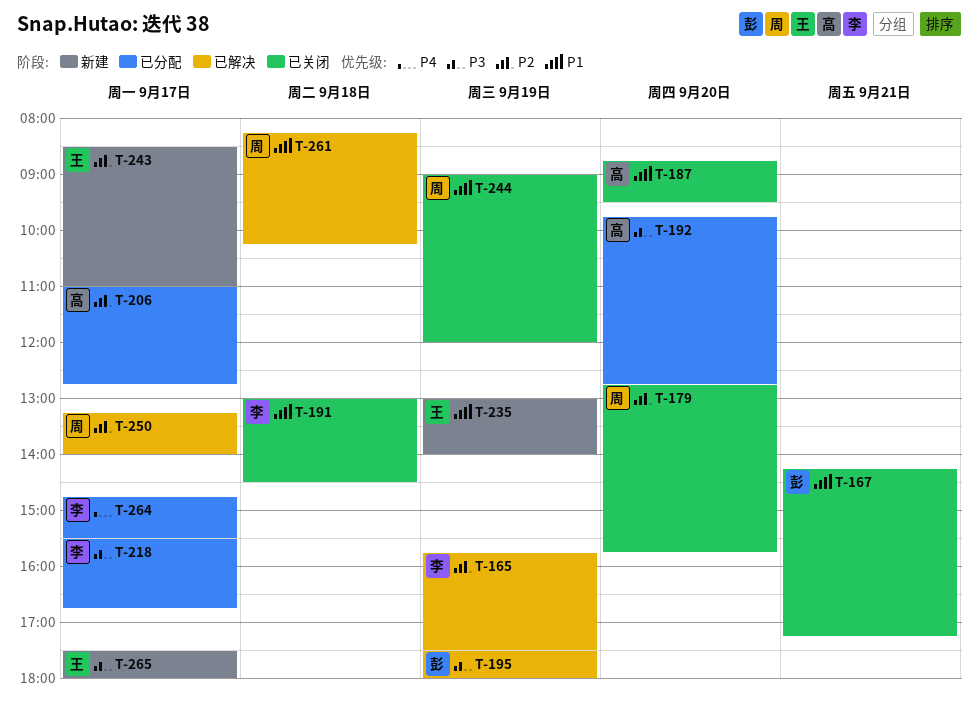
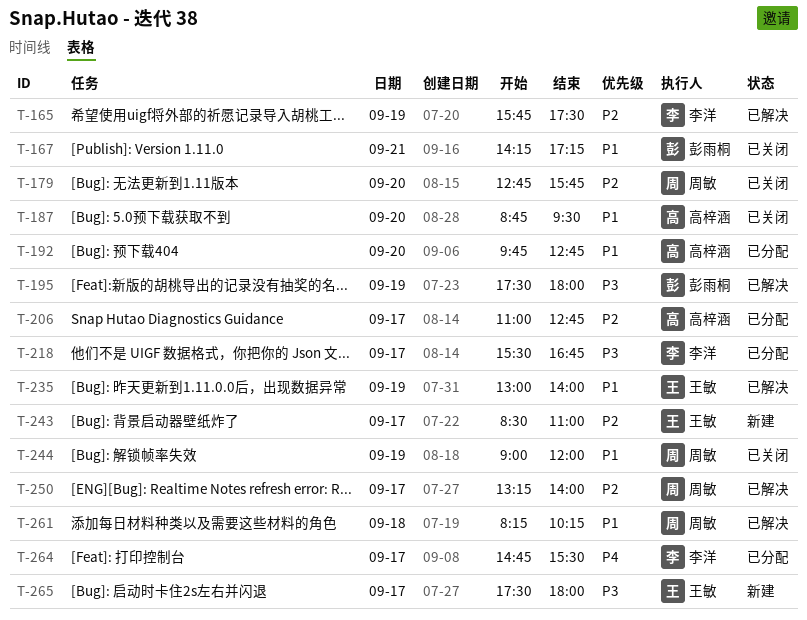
T-191: present -> none
T-192, priority: P3 -> P1
T-235, status: 新建 -> 已解决

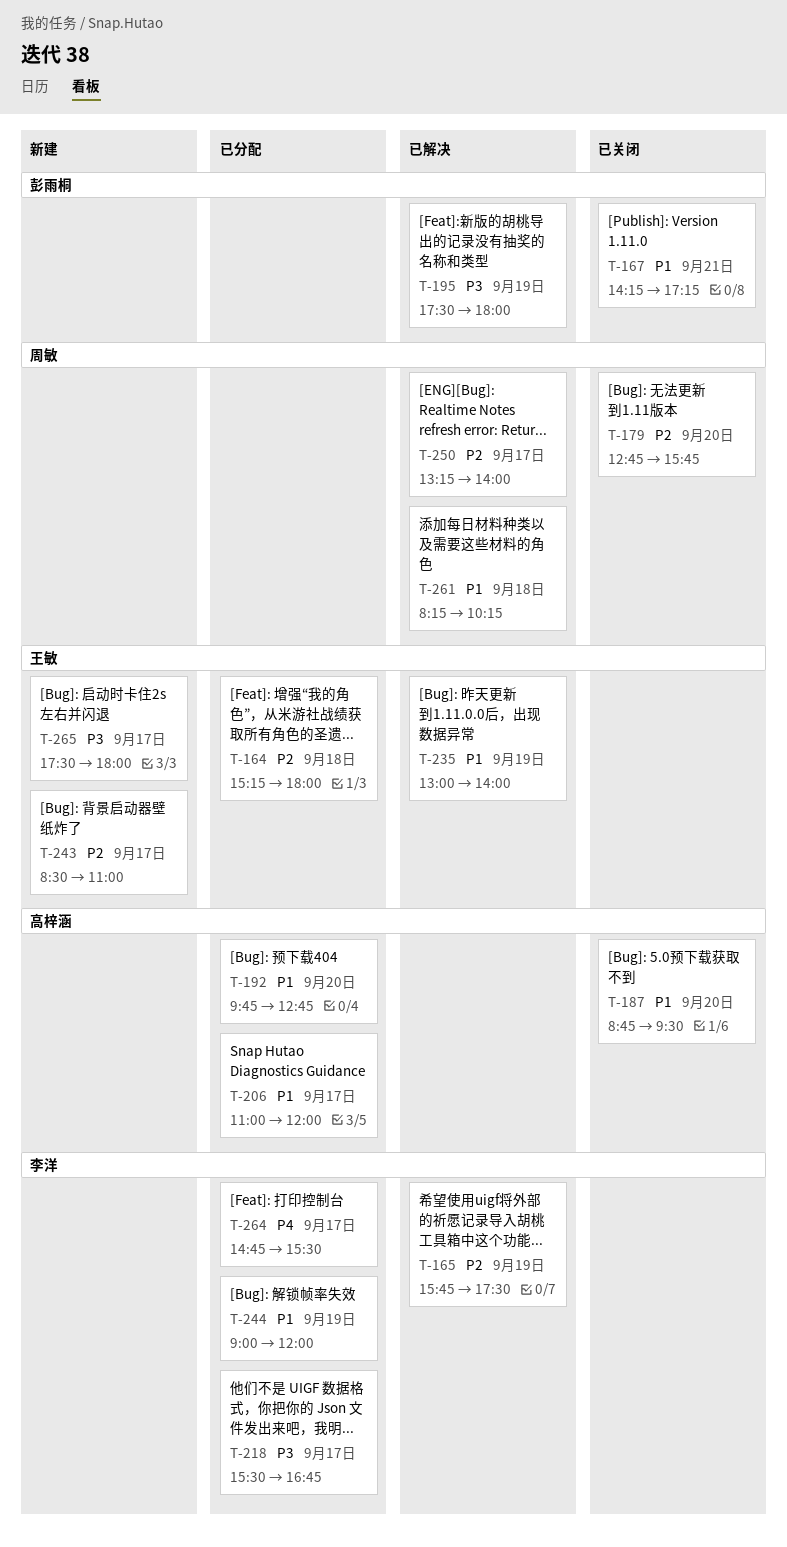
T-164: none -> present
T-206, priority: P2 -> P1
T-206, ends: 12:45 -> 12:00
T-244, status: 已关闭 -> 已分配
T-244, owner: 周敏 -> 李洋

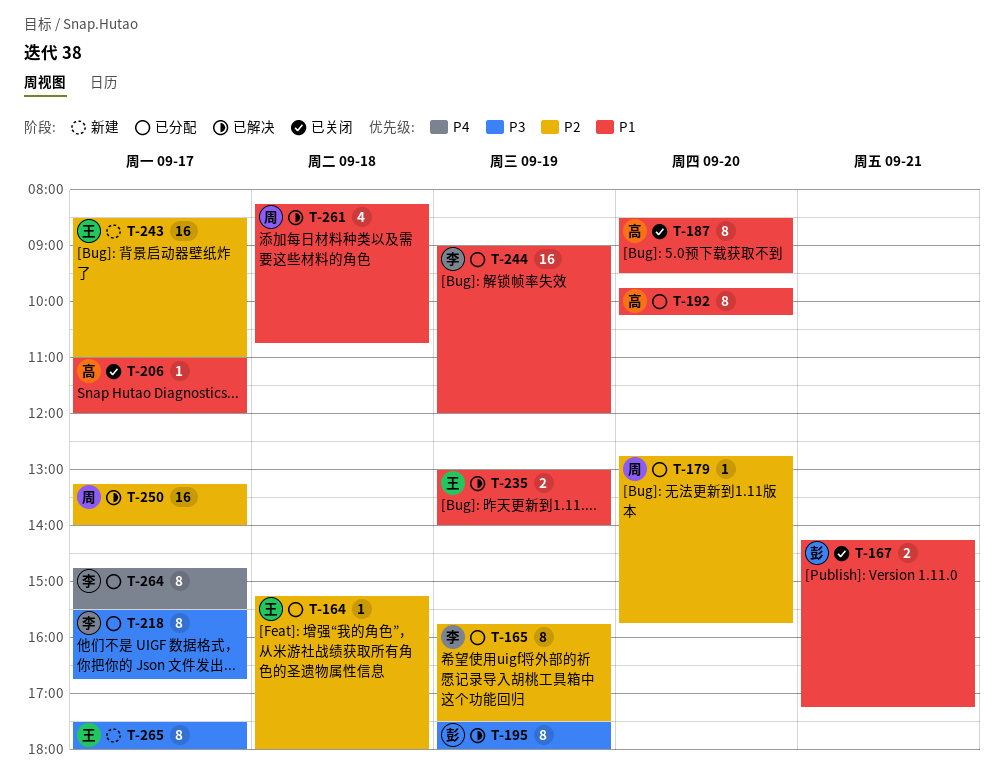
T-165, status: 已解决 -> 已分配
T-179, status: 已关闭 -> 已分配
T-187, begins: 08:45 -> 08:30
T-192, ends: 12:45 -> 10:15
T-206, status: 已分配 -> 已关闭
T-261, ends: 10:15 -> 10:45

